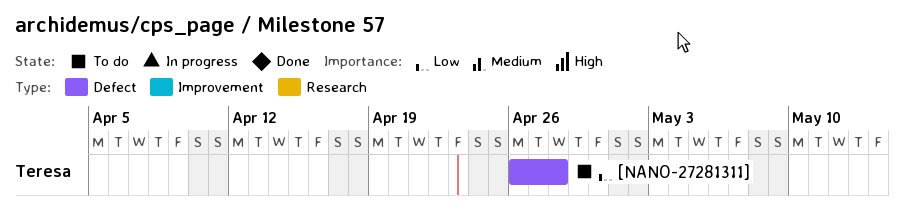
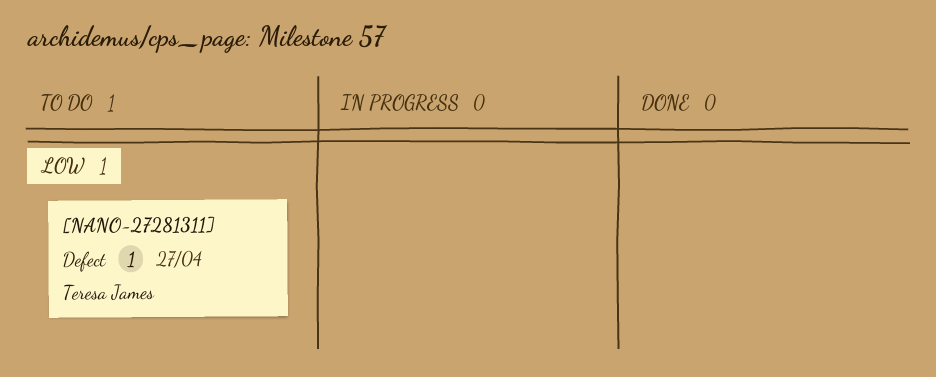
[NANO-27281311], due: Apr 28 -> Apr 27

